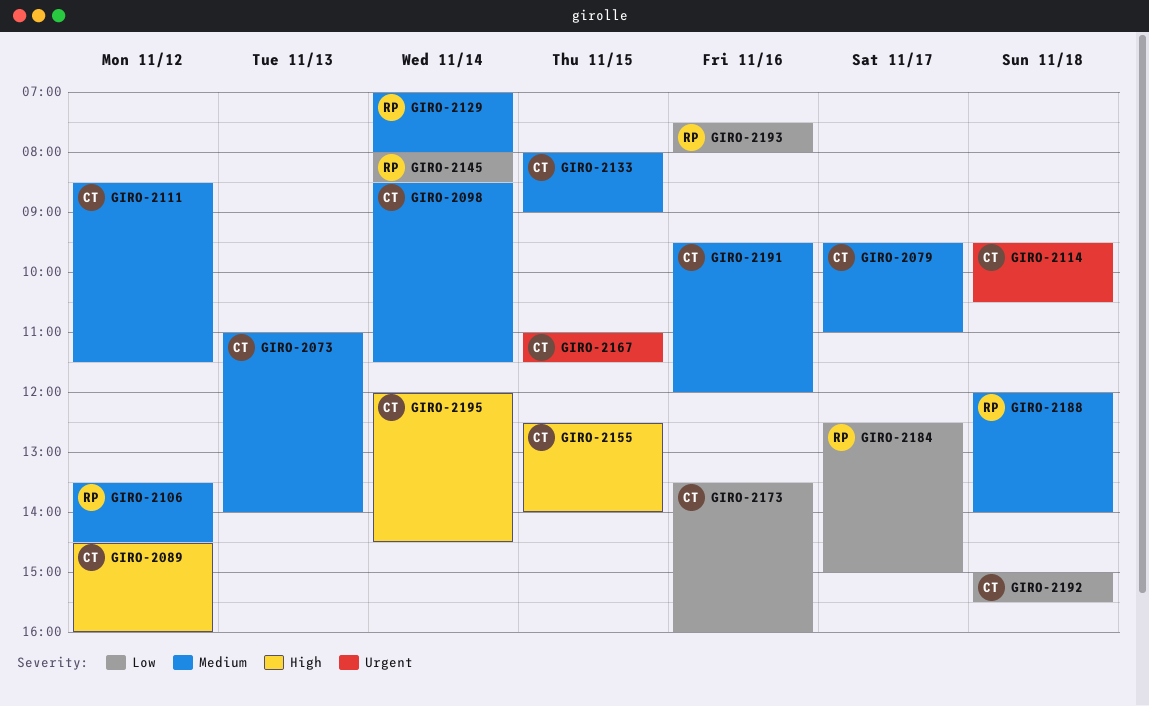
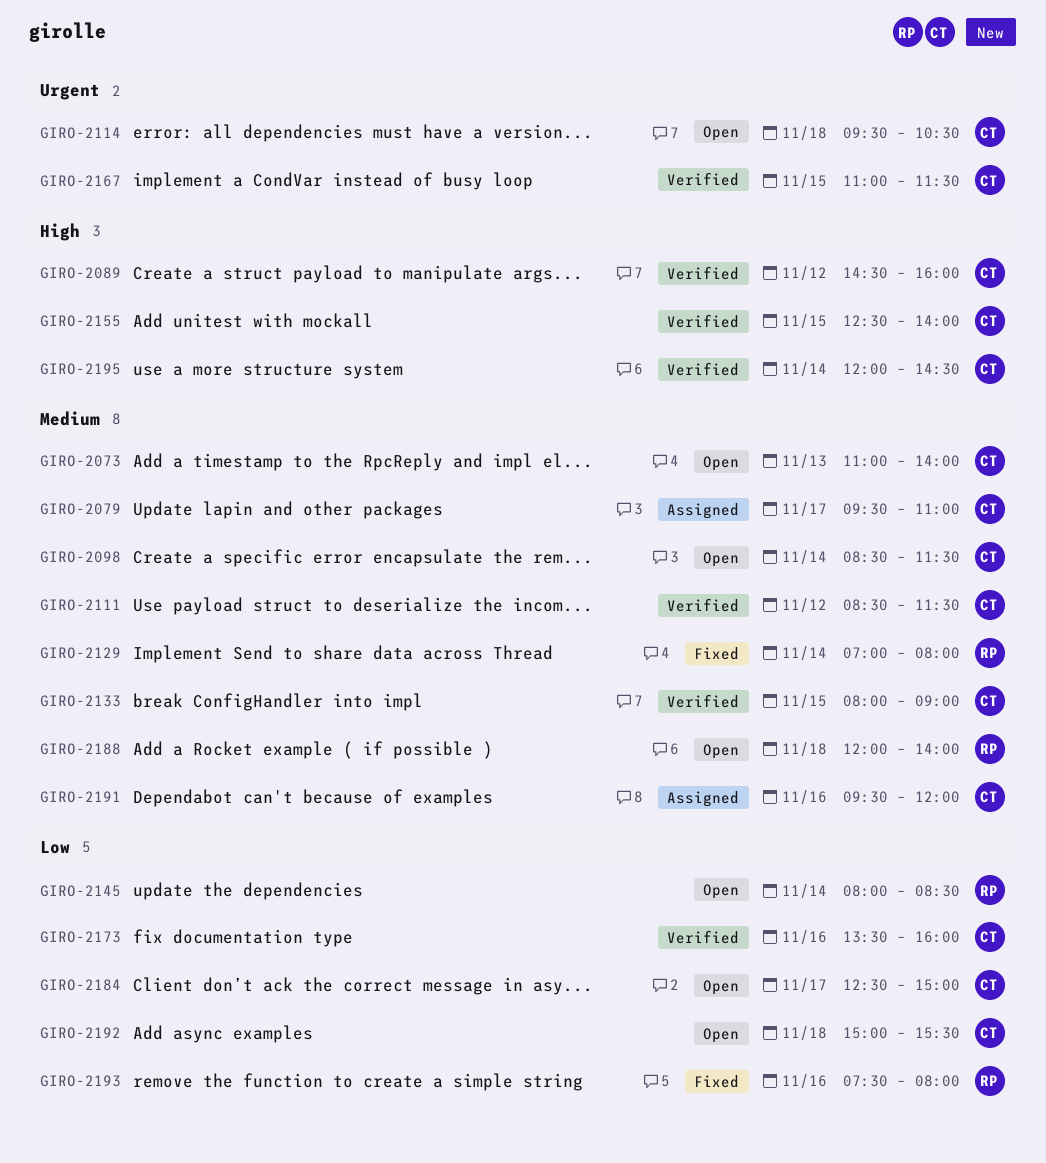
GIRO-2106: present -> none
GIRO-2184, owner: RP -> CT

